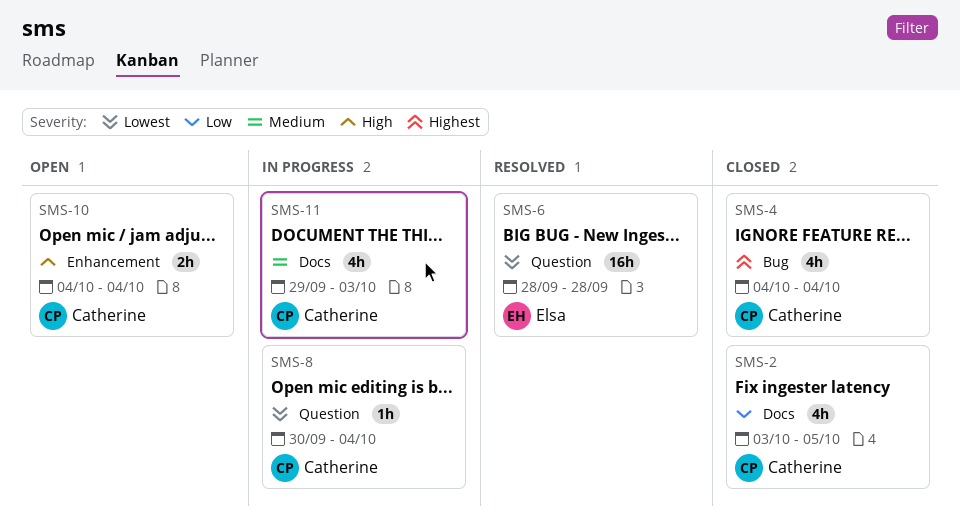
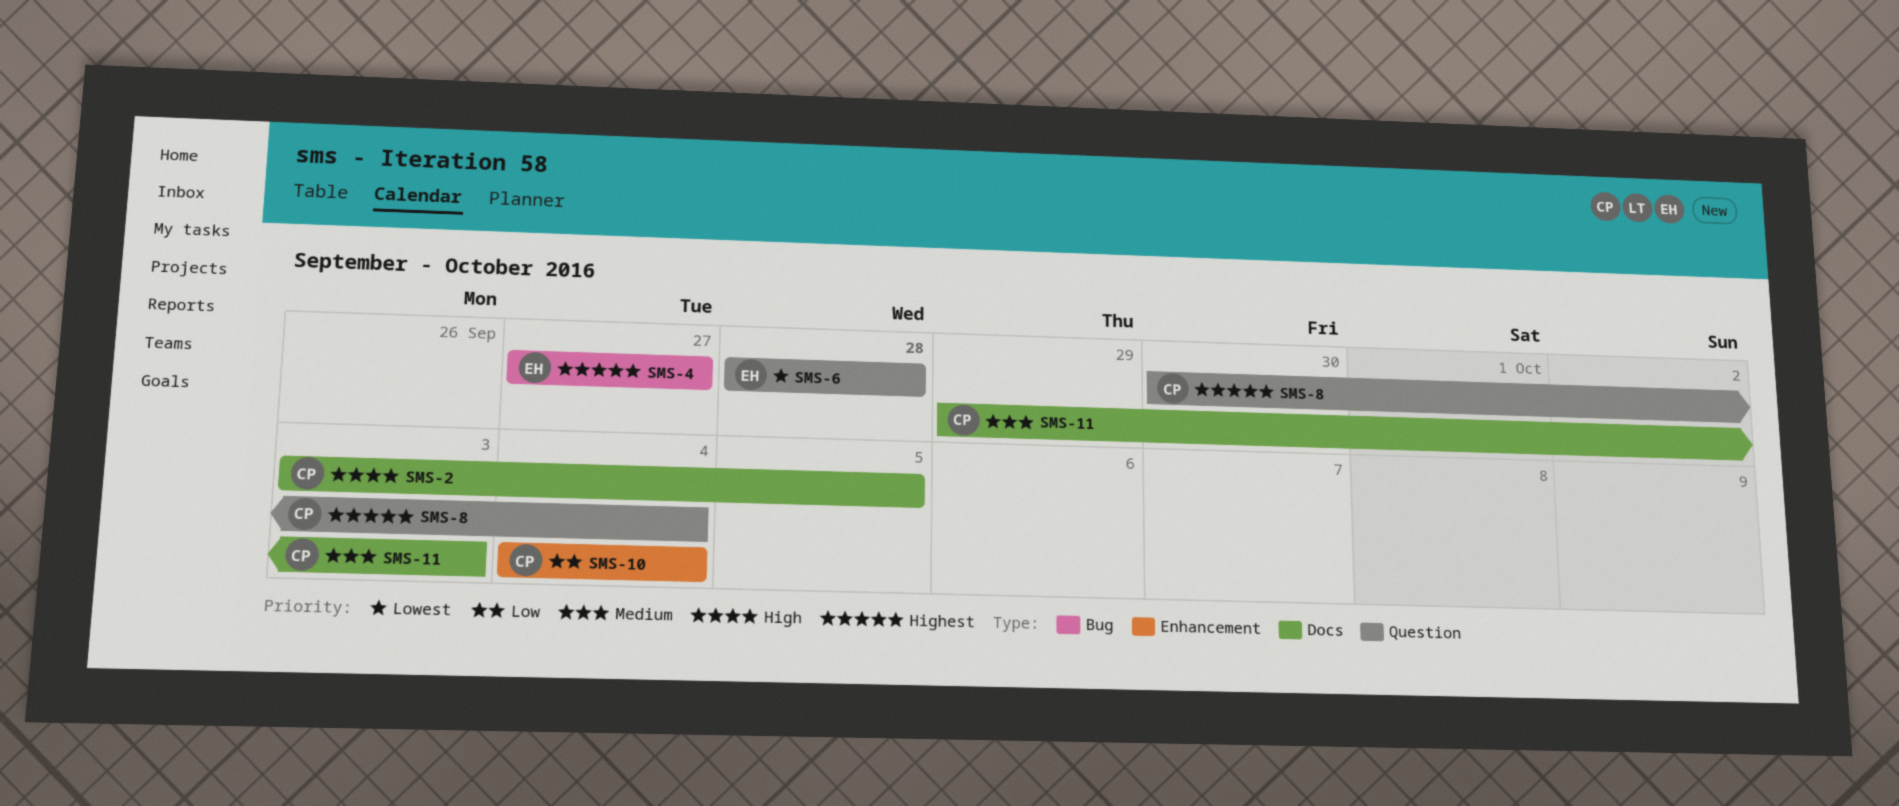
SMS-2, priority: Low -> High
SMS-4, owner: Catherine -> Elsa
SMS-4, start: Oct 4 -> Sep 27
SMS-4, due: Oct 4 -> Sep 27
SMS-8, priority: Lowest -> Highest
SMS-10, priority: High -> Low

